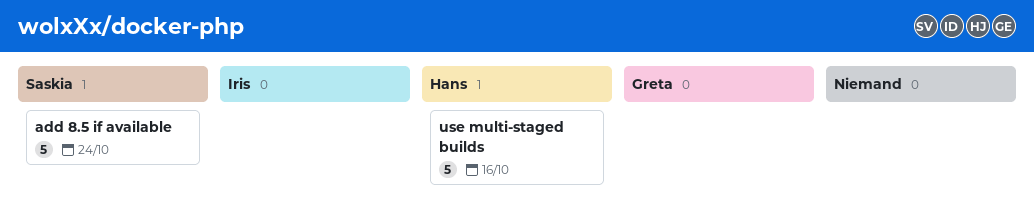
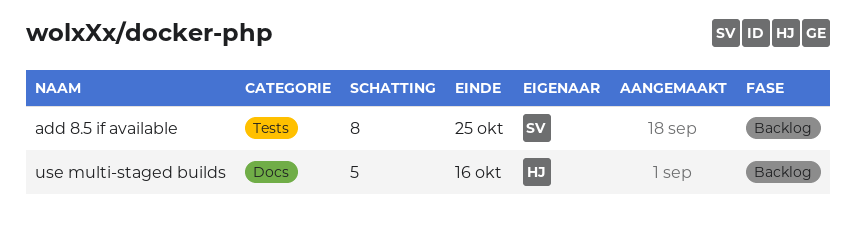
add 8.5 if available, estimate: 5 -> 8
add 8.5 if available, due: Oct 24 -> Oct 25

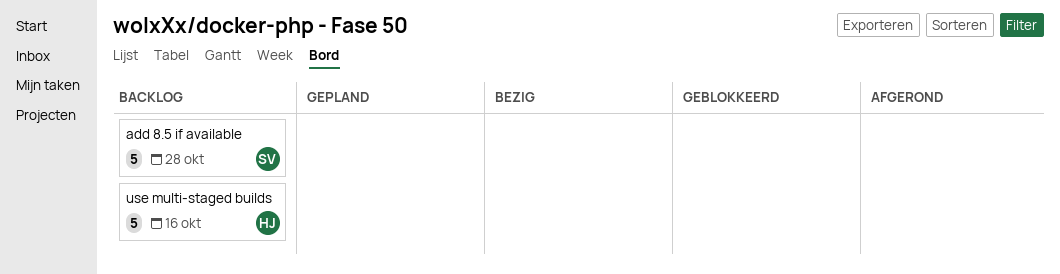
add 8.5 if available, estimate: 8 -> 5
add 8.5 if available, due: Oct 25 -> Oct 28

